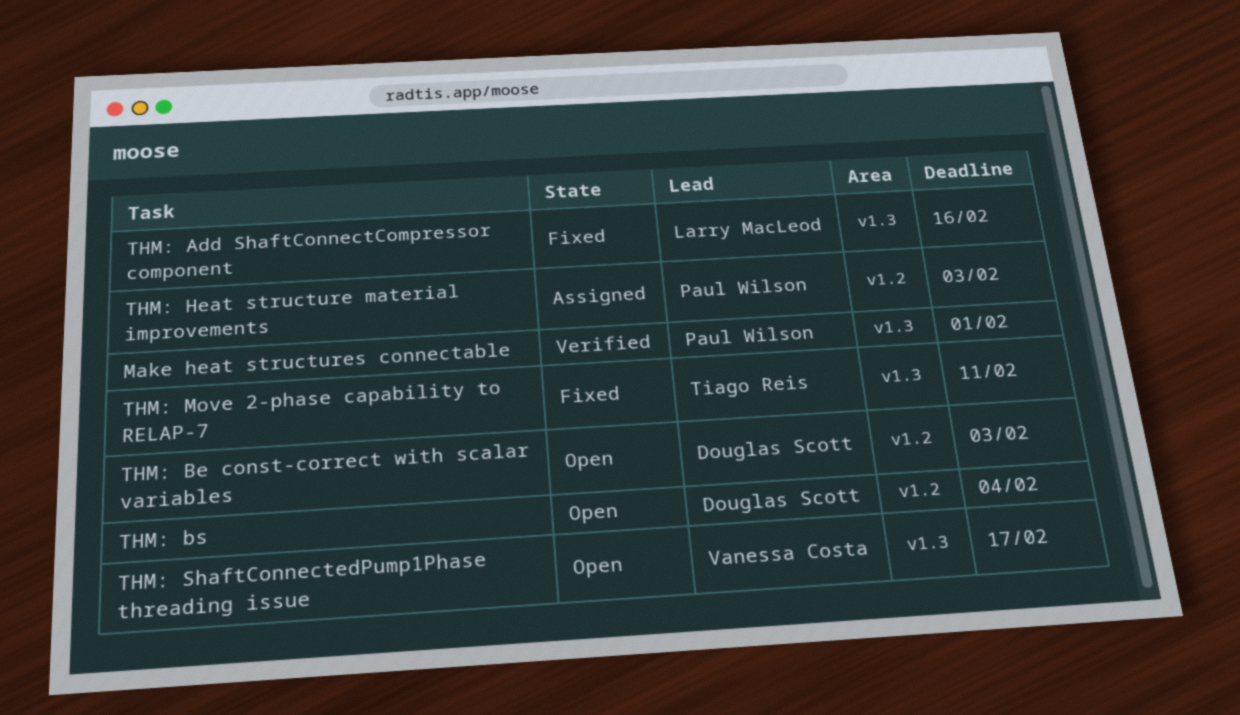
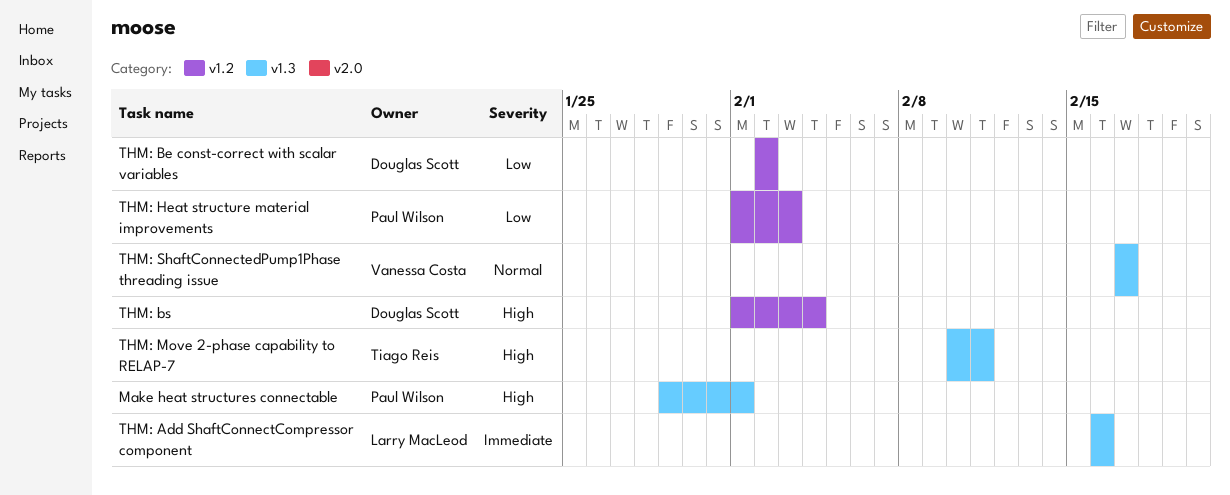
THM: Be const-correct with scalar variables, due: Feb 3 -> Feb 2

